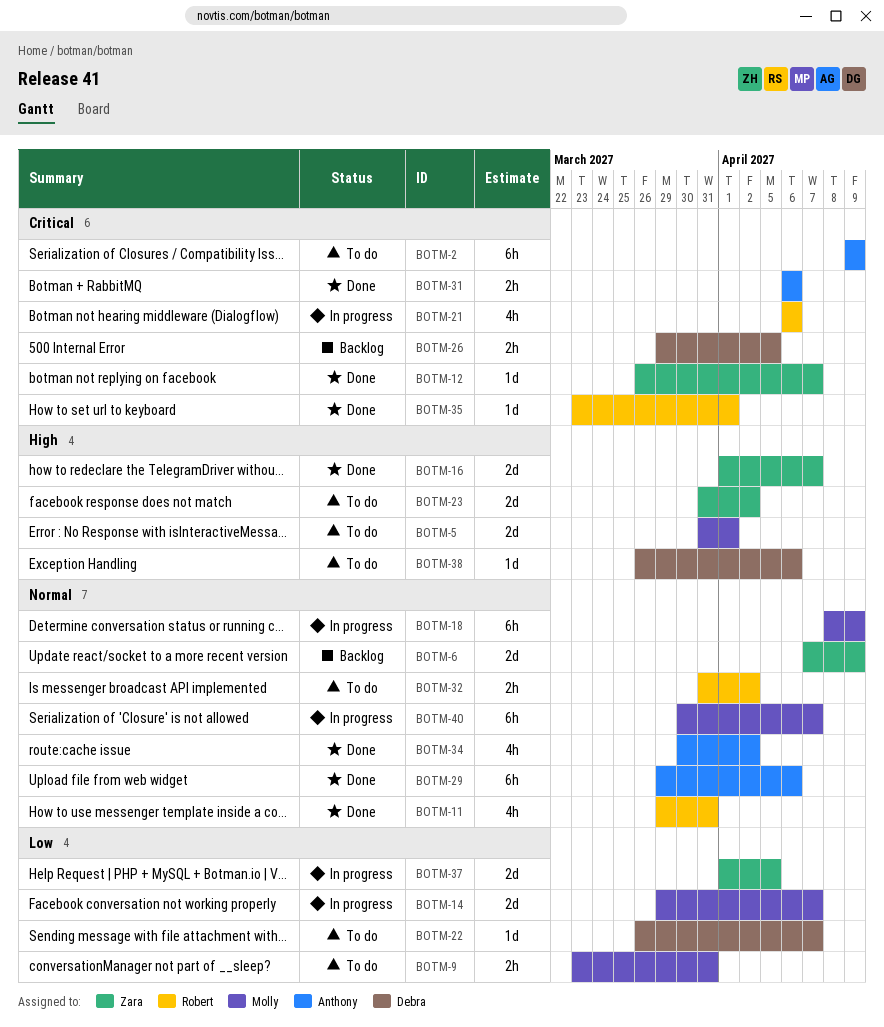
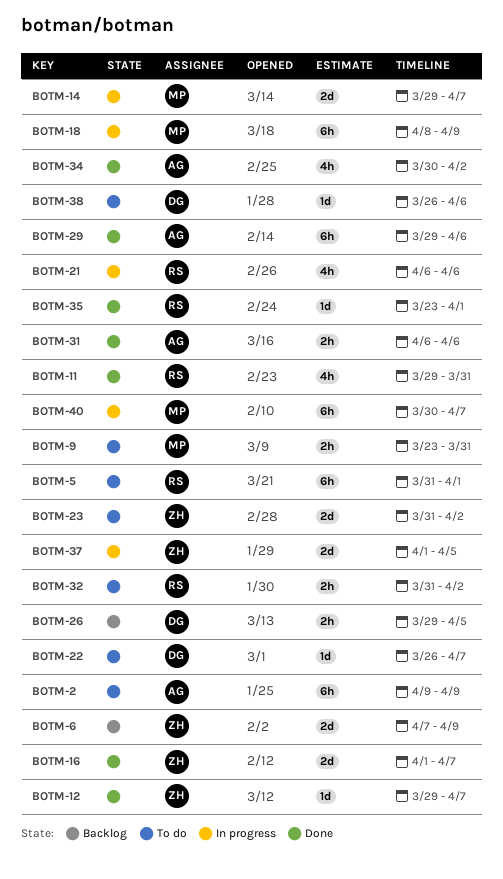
BOTM-5, owner: Molly -> Robert
BOTM-5, estimate: 2d -> 6h
BOTM-12, start: Mar 26 -> Mar 29

